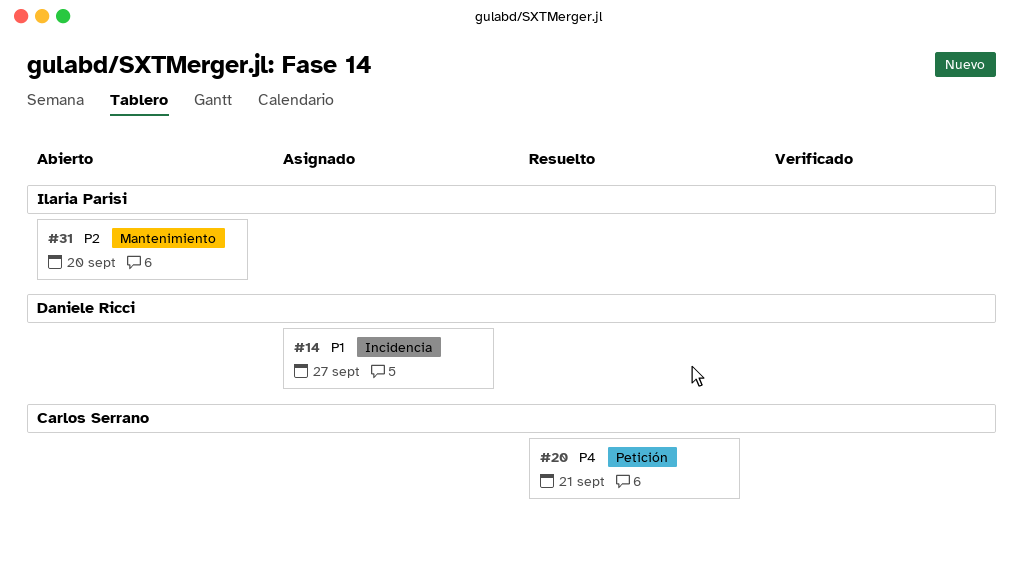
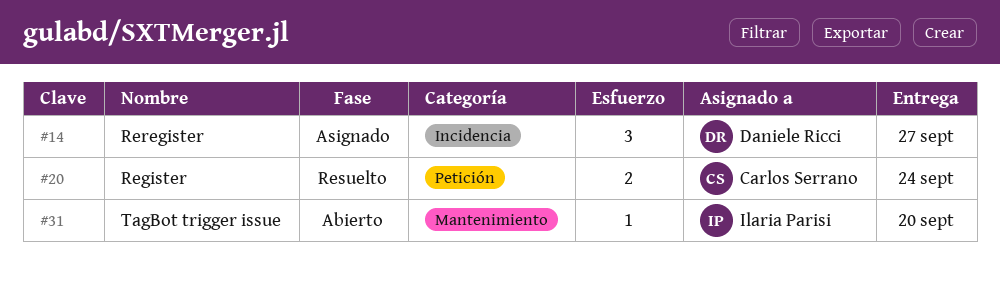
#20, due: Sep 21 -> Sep 24

